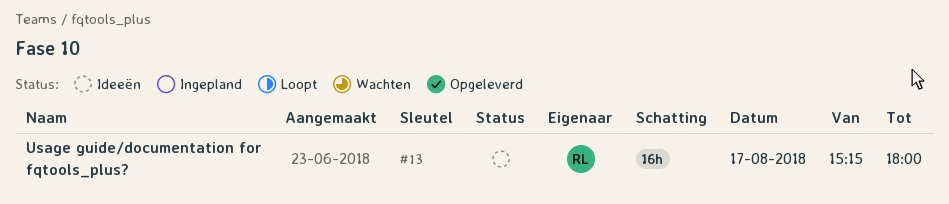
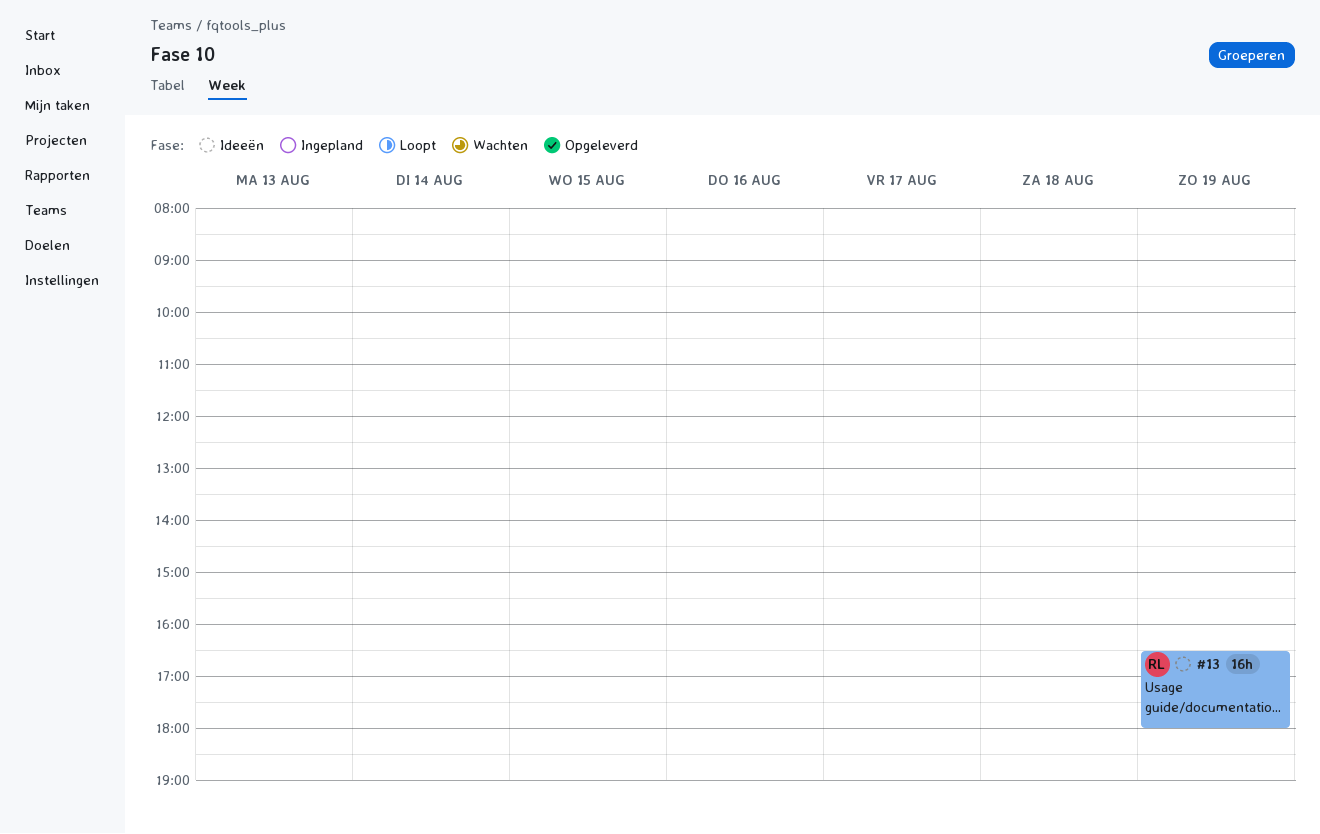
#13, day: Aug 17 -> Aug 19
#13, begins: 15:15 -> 16:30

